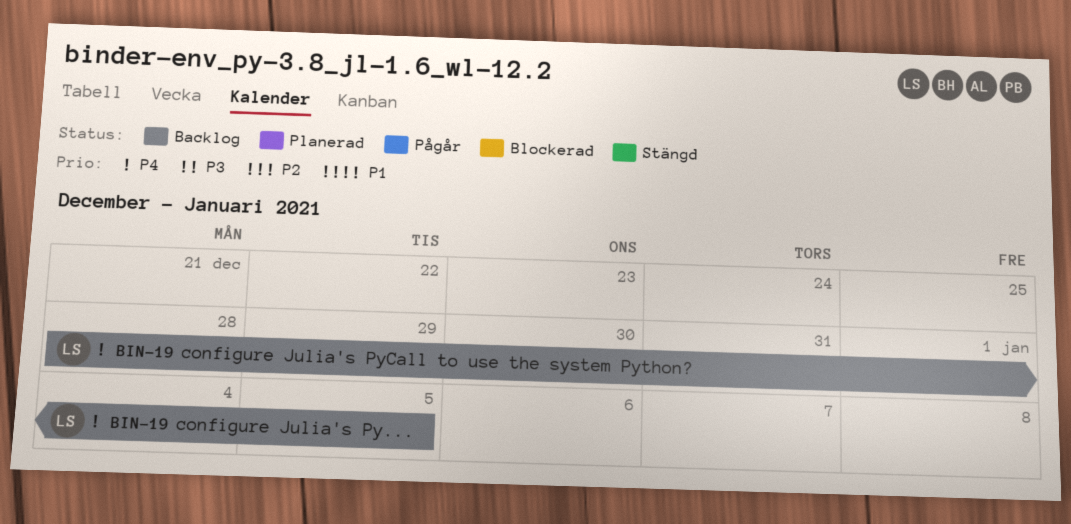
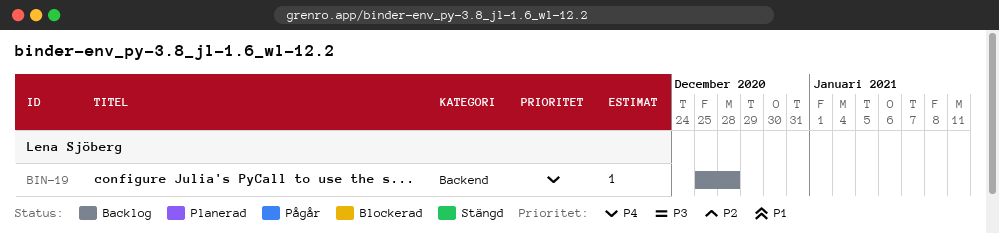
BIN-19, start: Dec 28 -> Dec 25
BIN-19, due: Jan 5 -> Dec 28

